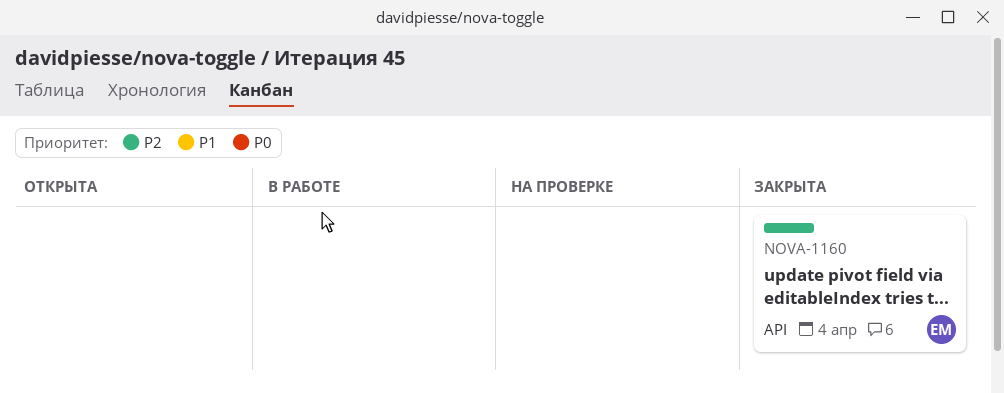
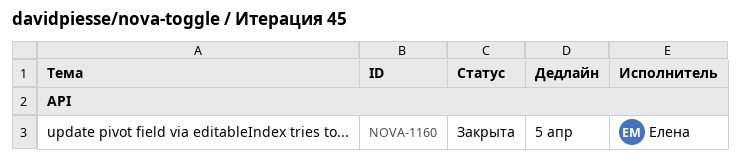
NOVA-1160, due: Apr 4 -> Apr 5

